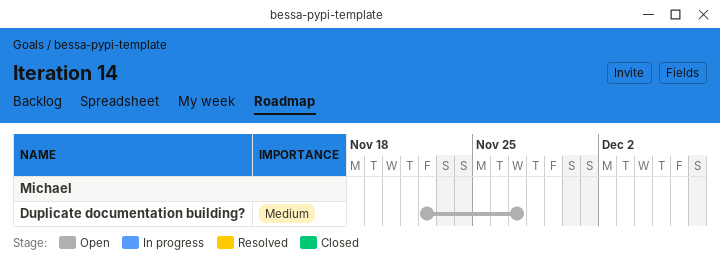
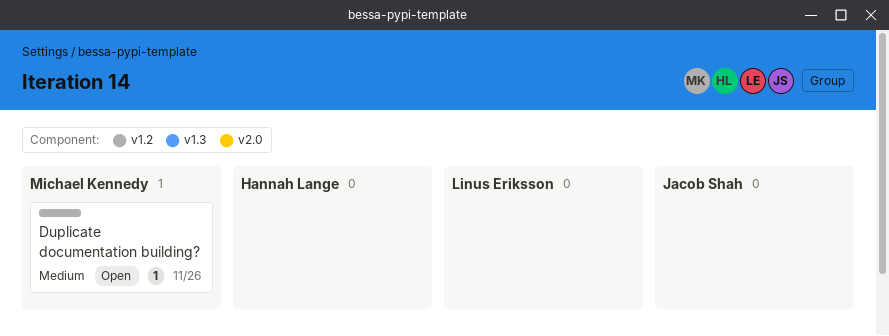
Duplicate documentation building?, due: Nov 27 -> Nov 26

